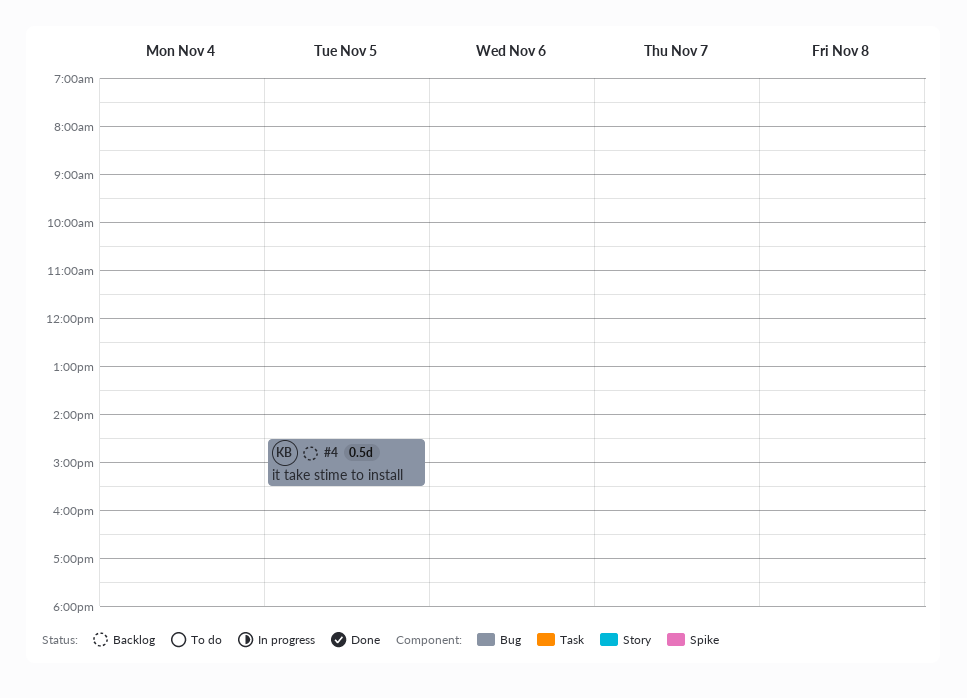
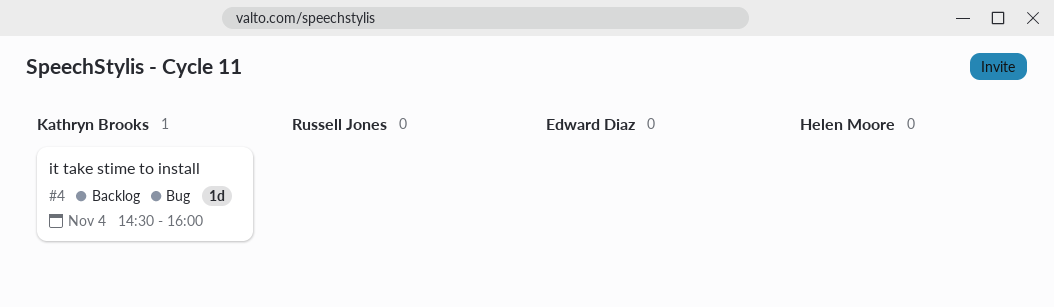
#4, estimate: 0.5d -> 1d
#4, day: Nov 5 -> Nov 4
#4, ends: 15:30 -> 16:00

